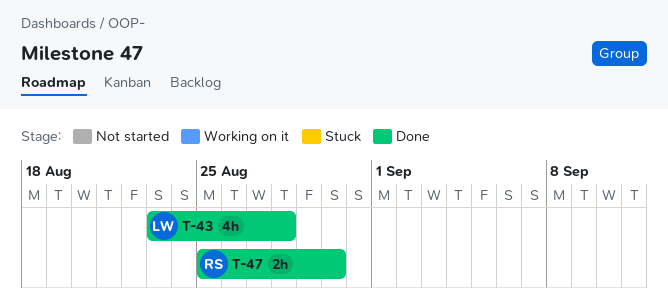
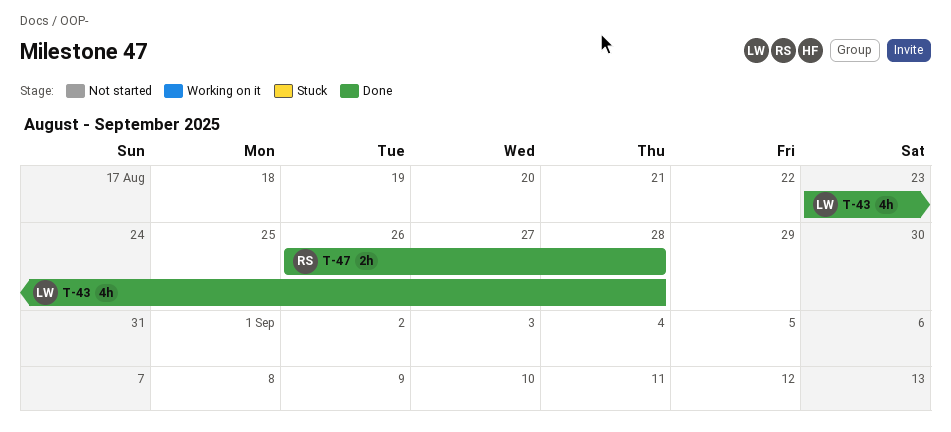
T-47, start: Aug 25 -> Aug 26
T-47, due: Aug 30 -> Aug 28

